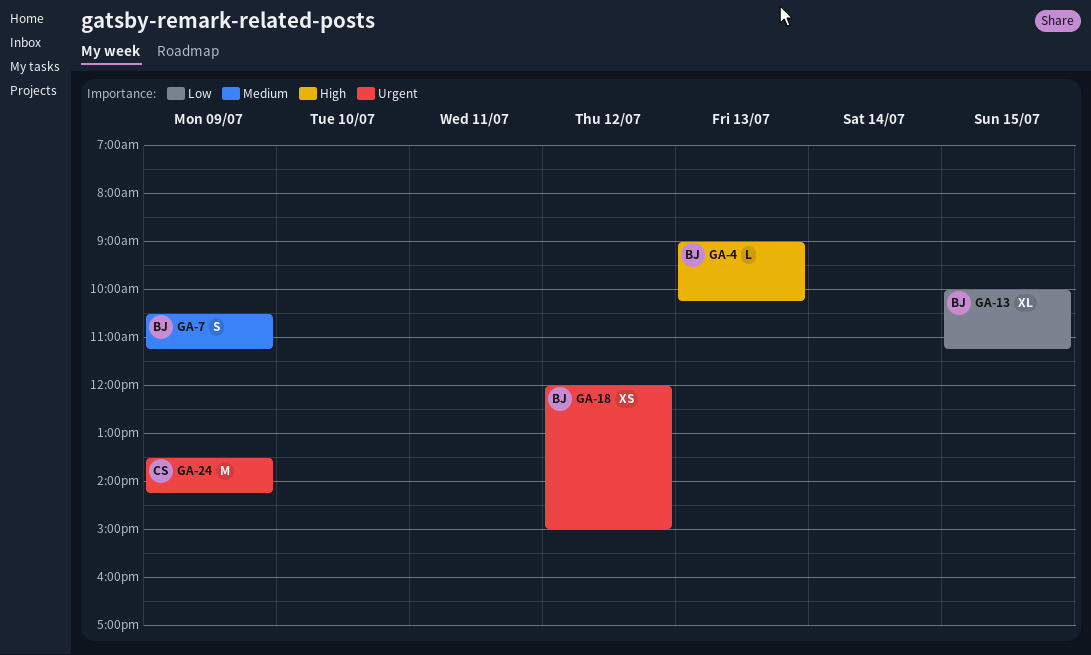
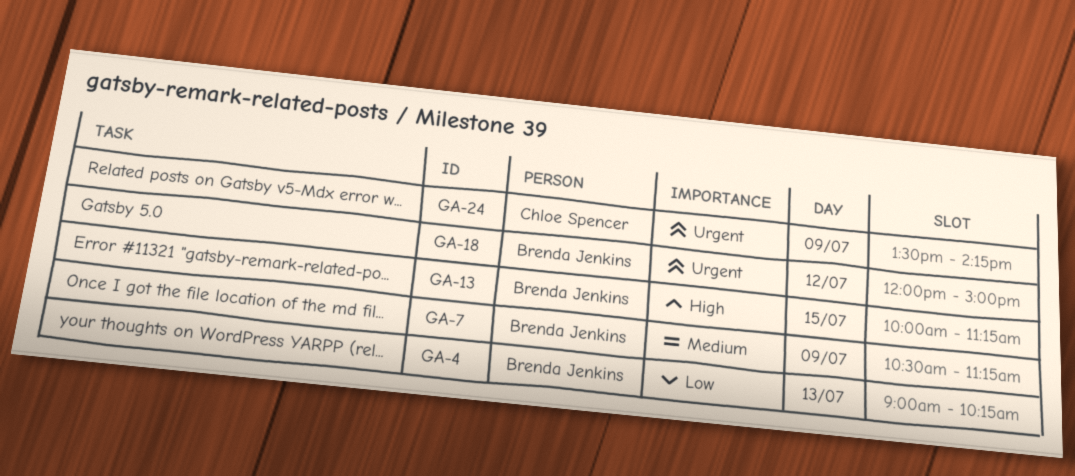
GA-4, priority: High -> Low
GA-13, priority: Low -> High

